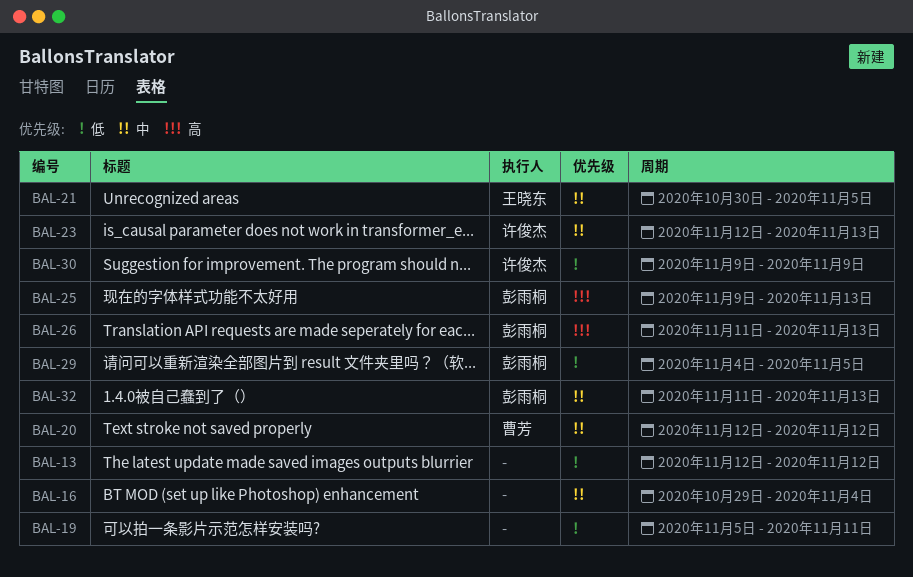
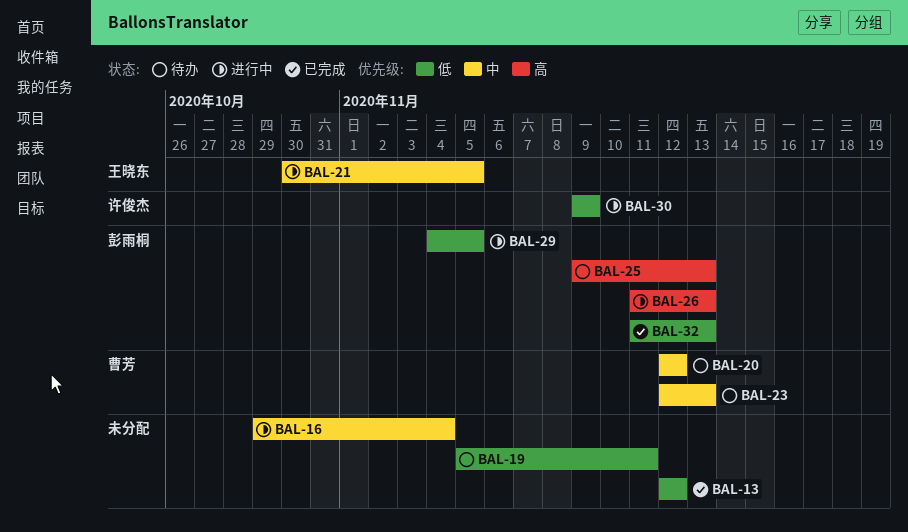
BAL-23, owner: 许俊杰 -> 曹芳
BAL-32, priority: 中 -> 低

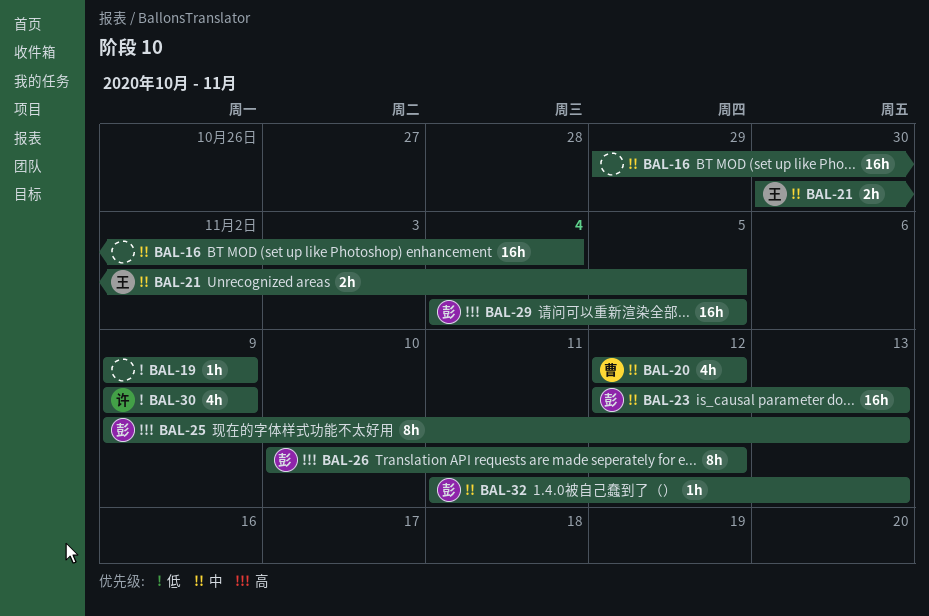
BAL-13: present -> none
BAL-19, start: Nov 5 -> Nov 9
BAL-19, due: Nov 11 -> Nov 9
BAL-23, owner: 曹芳 -> 彭雨桐
BAL-26, start: Nov 11 -> Nov 10
BAL-26, due: Nov 13 -> Nov 12
BAL-29, priority: 低 -> 高
BAL-32, priority: 低 -> 中

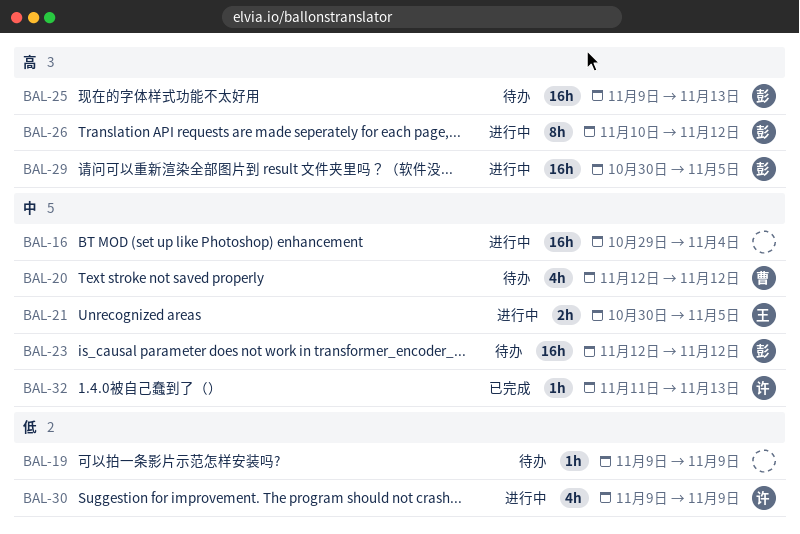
BAL-23, due: Nov 13 -> Nov 12
BAL-25, estimate: 8h -> 16h
BAL-29, start: Nov 4 -> Oct 30
BAL-32, owner: 彭 -> 许

